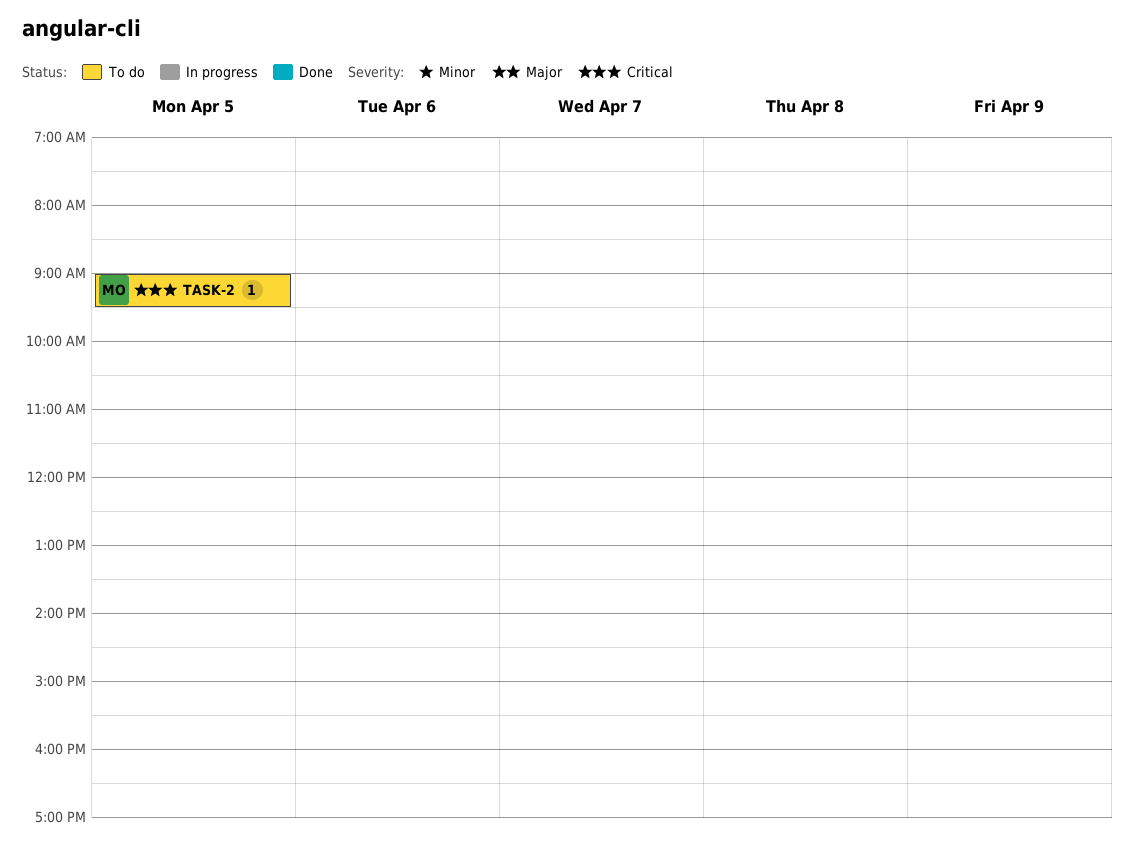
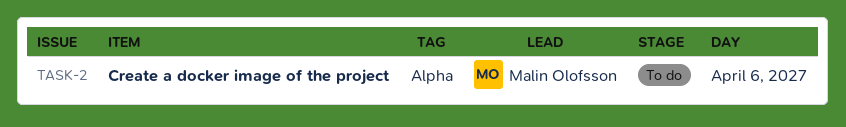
TASK-2, day: Apr 5 -> Apr 6

